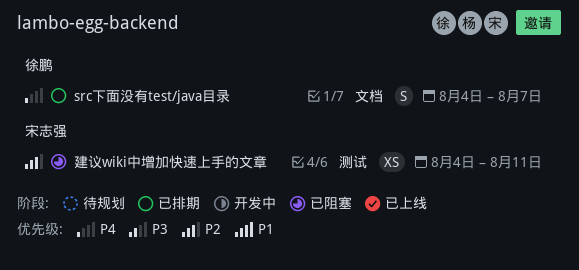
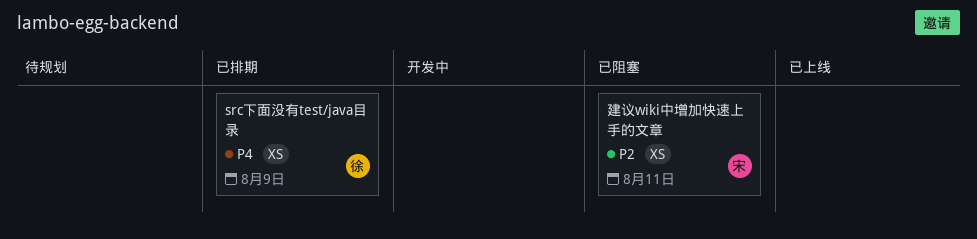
src下面没有test/java目录, estimate: S -> XS
src下面没有test/java目录, due: Aug 7 -> Aug 9

